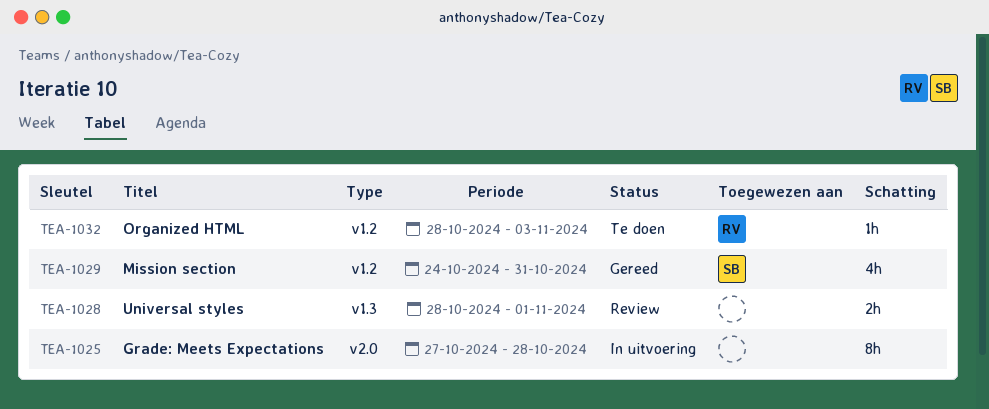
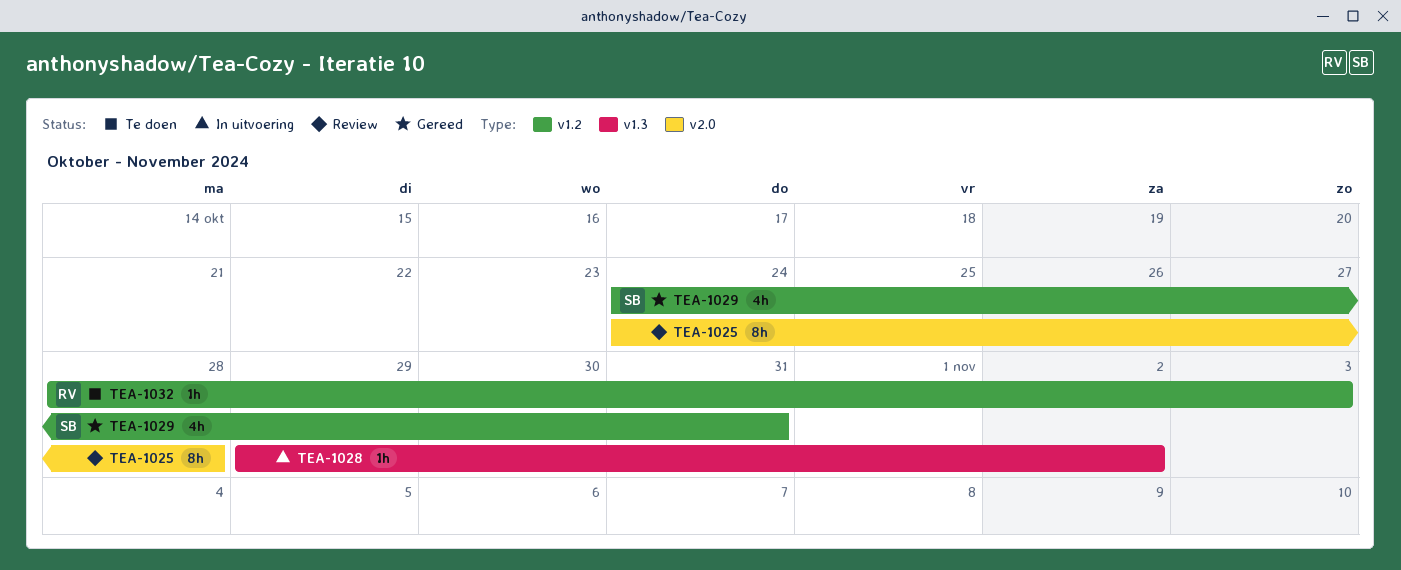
TEA-1025, status: In uitvoering -> Review
TEA-1025, start: Oct 27 -> Oct 24
TEA-1028, status: Review -> In uitvoering
TEA-1028, estimate: 2h -> 1h
TEA-1028, start: Oct 28 -> Oct 29
TEA-1028, due: Nov 1 -> Nov 2

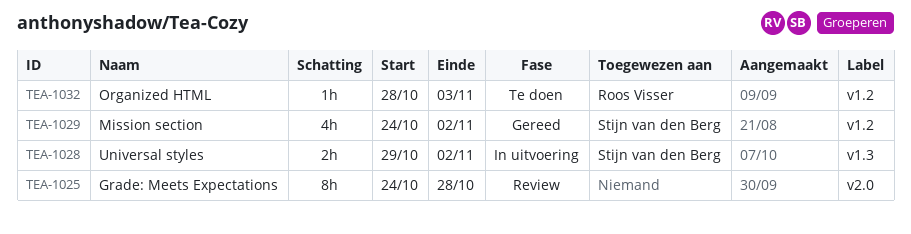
TEA-1028, owner: none -> Stijn van den Berg
TEA-1028, estimate: 1h -> 2h
TEA-1029, due: Oct 31 -> Nov 2

